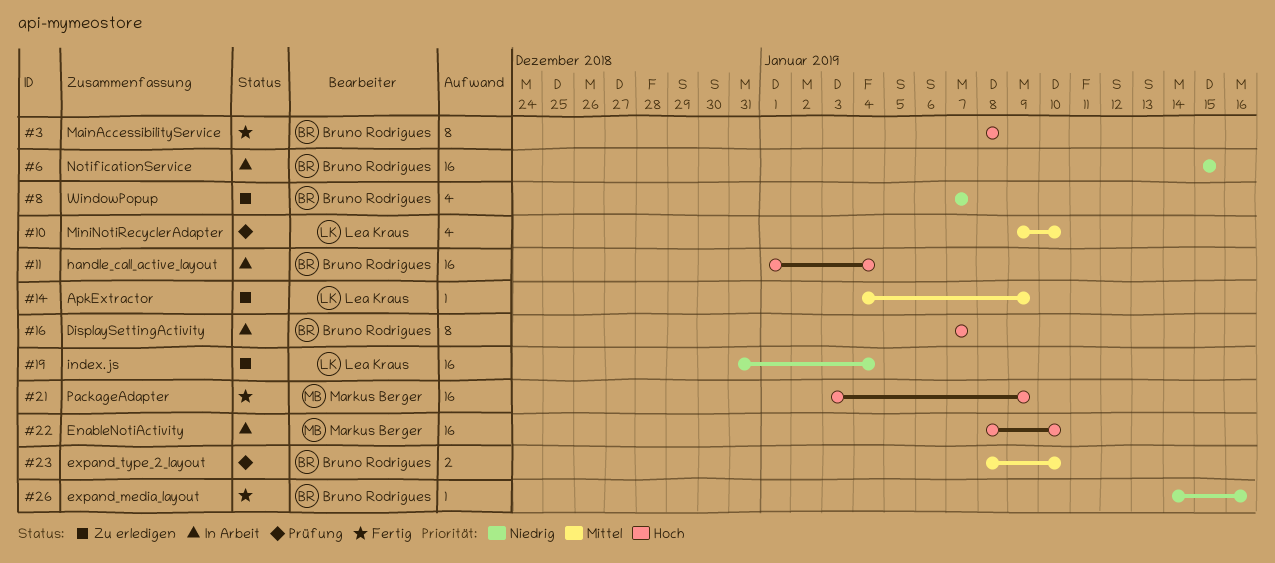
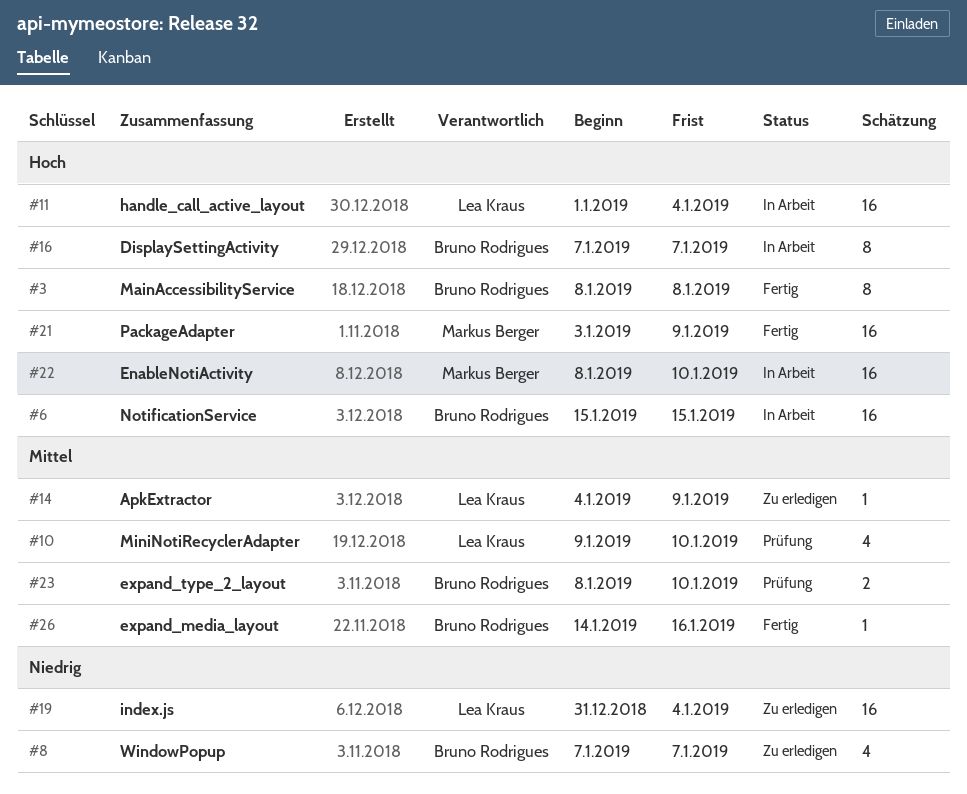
#6, priority: Niedrig -> Hoch
#11, owner: Bruno Rodrigues -> Lea Kraus
#26, priority: Niedrig -> Mittel

